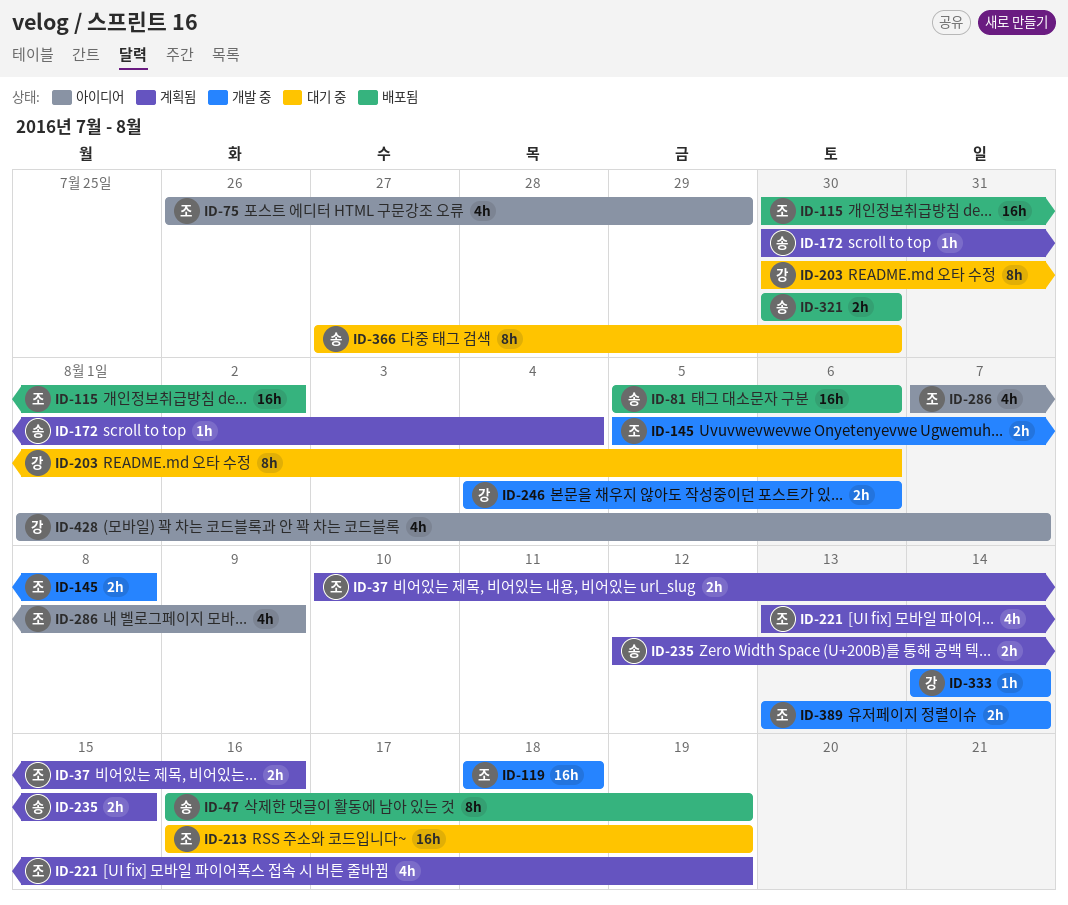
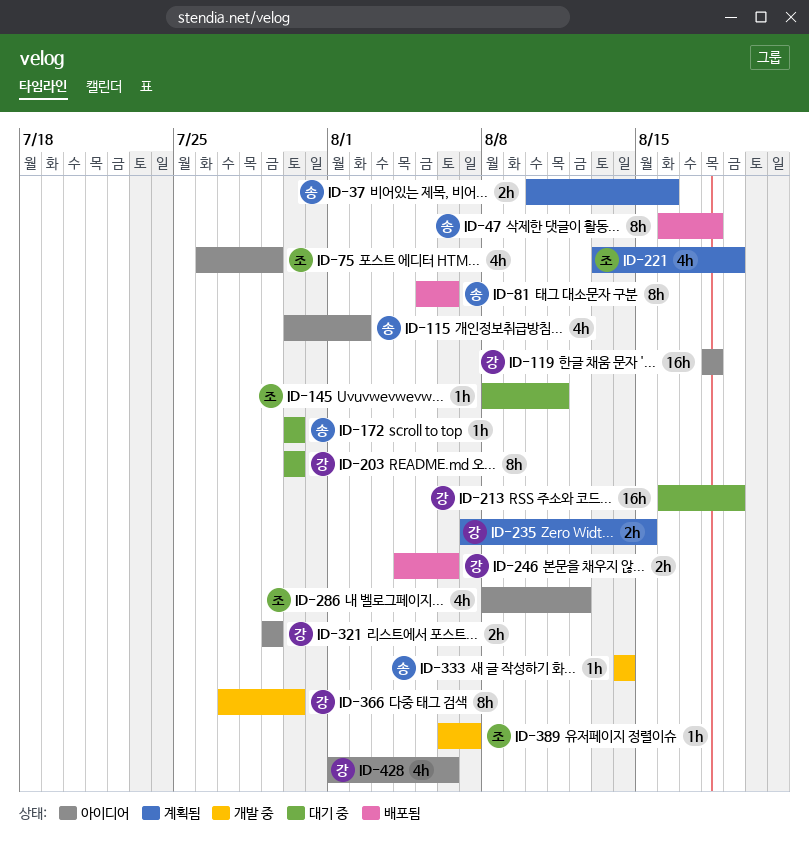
ID-37, owner: 조 -> 송
ID-47, due: Aug 19 -> Aug 18
ID-81, estimate: 16h -> 8h
ID-115, status: 배포됨 -> 아이디어
ID-115, owner: 조 -> 송
ID-115, estimate: 16h -> 4h
ID-119, status: 개발 중 -> 아이디어
ID-119, owner: 조 -> 강
ID-145, status: 개발 중 -> 대기 중
ID-145, estimate: 2h -> 1h
ID-145, start: Aug 5 -> Aug 8
ID-145, due: Aug 8 -> Aug 11
ID-172, status: 계획됨 -> 대기 중
ID-172, due: Aug 4 -> Jul 30
ID-203, due: Aug 6 -> Jul 30
ID-213, owner: 조 -> 강
ID-235, owner: 송 -> 강
ID-235, start: Aug 12 -> Aug 7
ID-246, status: 개발 중 -> 배포됨
ID-286, start: Aug 7 -> Aug 8
ID-286, due: Aug 9 -> Aug 12
ID-321, status: 배포됨 -> 아이디어
ID-321, owner: 송 -> 강
ID-321, start: Jul 30 -> Jul 29
ID-321, due: Jul 30 -> Jul 29
ID-333, owner: 강 -> 송
ID-366, status: 대기 중 -> 개발 중
ID-366, owner: 송 -> 강
ID-389, estimate: 2h -> 1h
ID-389, start: Aug 13 -> Aug 6
ID-389, due: Aug 14 -> Aug 7
ID-428, due: Aug 7 -> Aug 6

